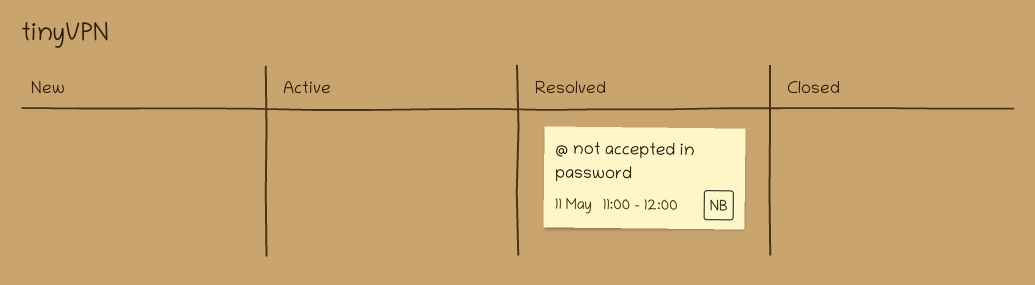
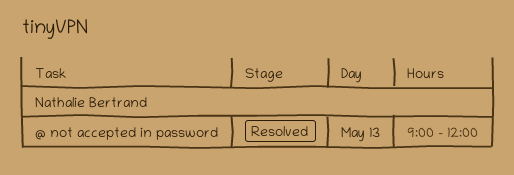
@ not accepted in password, day: May 11 -> May 13
@ not accepted in password, begins: 11:00 -> 09:00

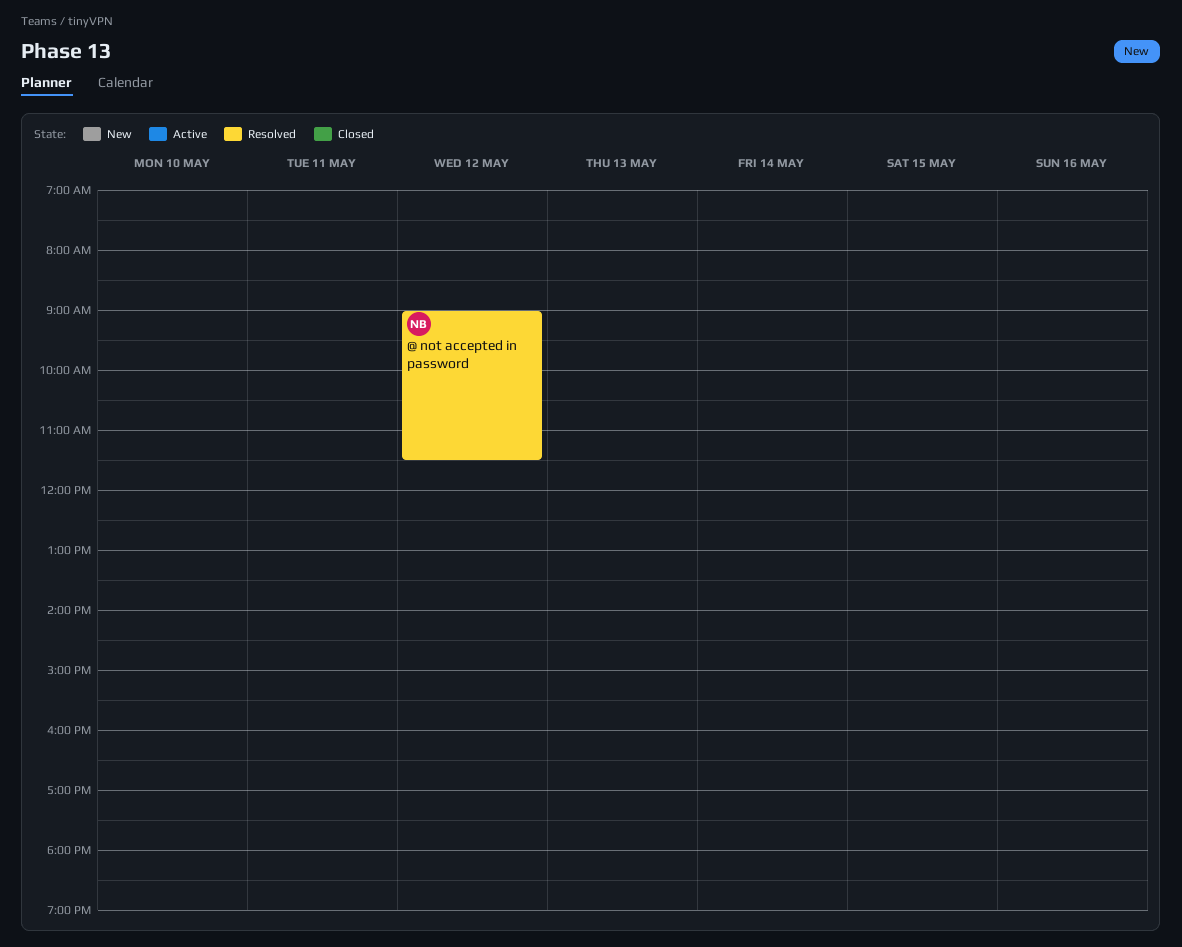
@ not accepted in password, day: May 13 -> May 12
@ not accepted in password, ends: 12:00 -> 11:30

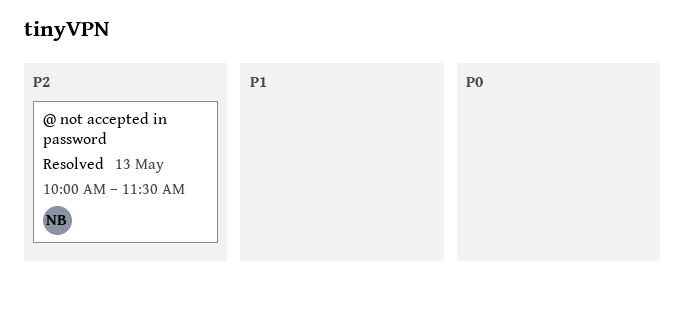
@ not accepted in password, day: May 12 -> May 13
@ not accepted in password, begins: 09:00 -> 10:00

